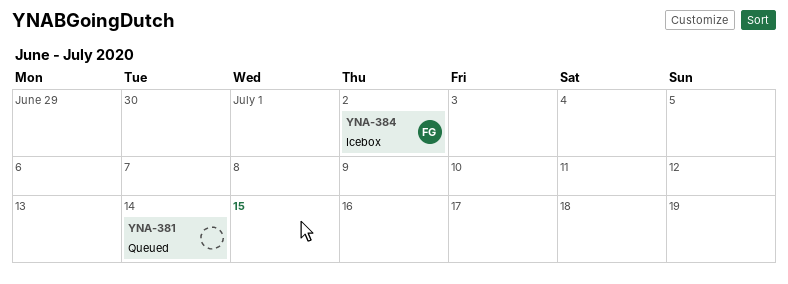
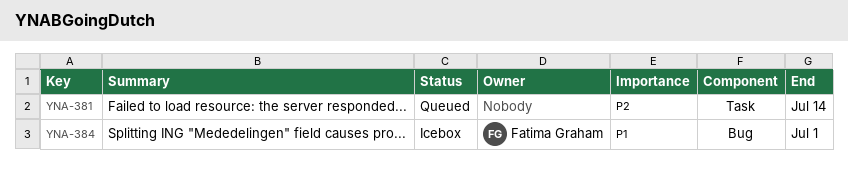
YNA-384, due: Jul 2 -> Jul 1

